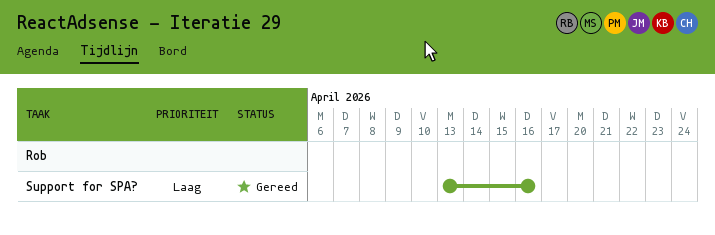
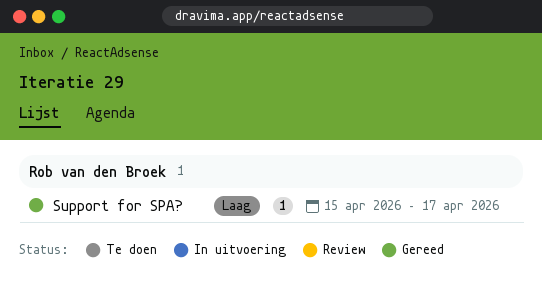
Support for SPA?, start: Apr 13 -> Apr 15
Support for SPA?, due: Apr 16 -> Apr 17

